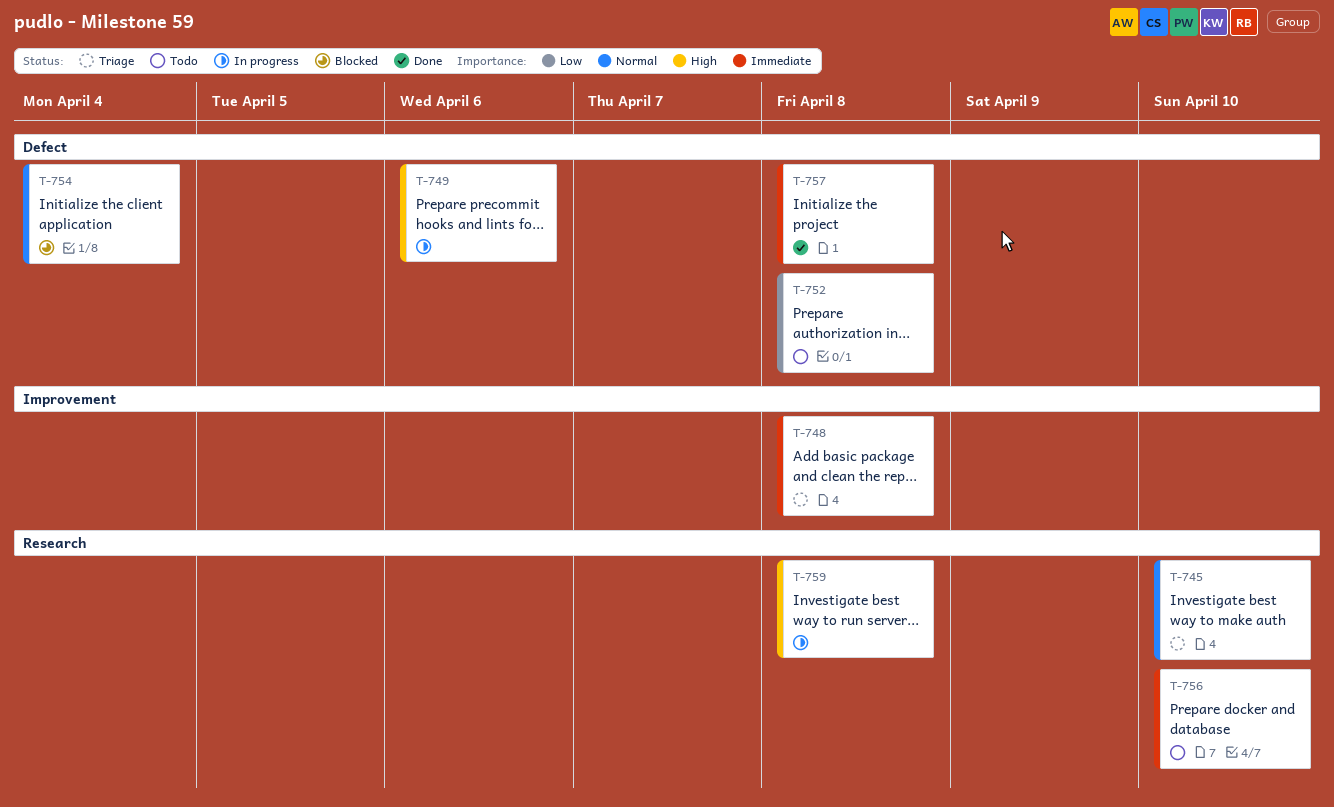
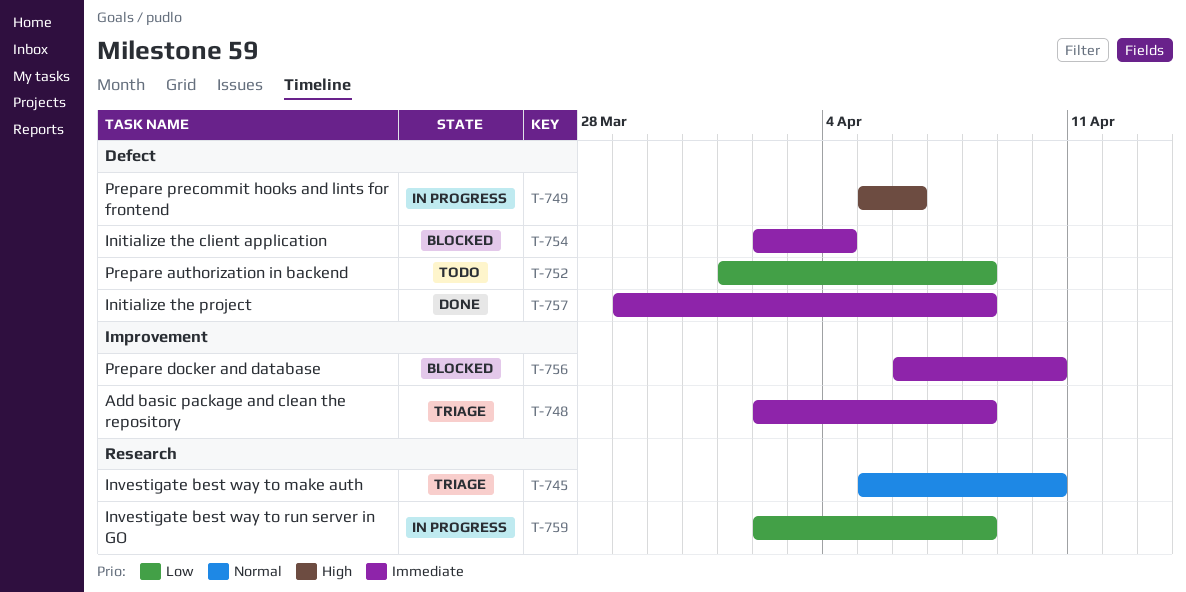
T-754, priority: Normal -> Immediate
T-756, status: Todo -> Blocked
T-756, label: Research -> Improvement
T-759, priority: High -> Low

